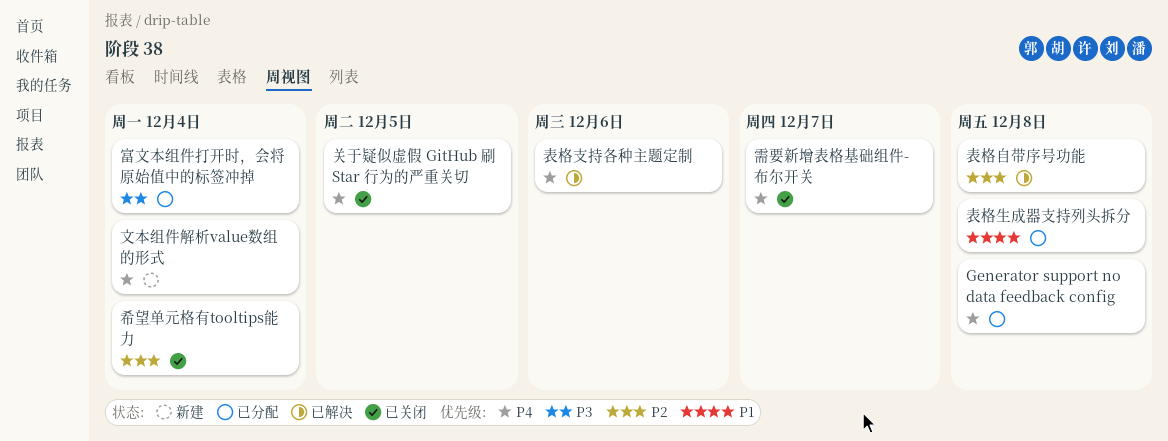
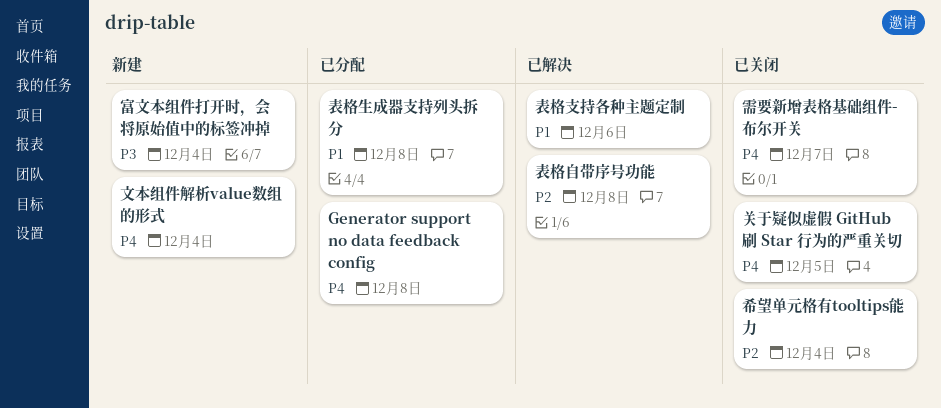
富文本组件打开时，会将原始值中的标签冲掉, status: 已分配 -> 新建
表格支持各种主题定制, priority: P4 -> P1

